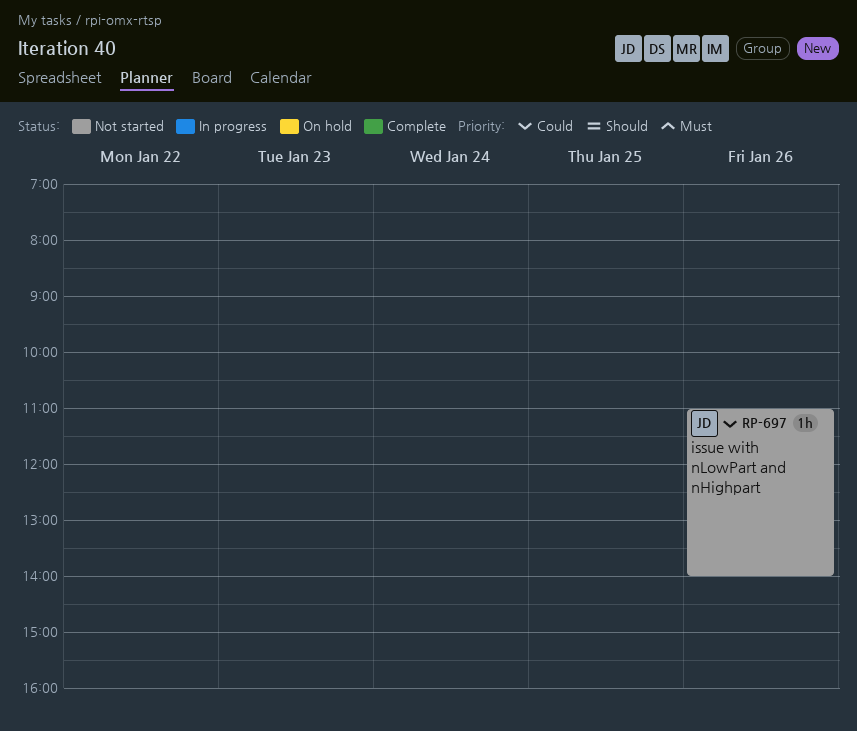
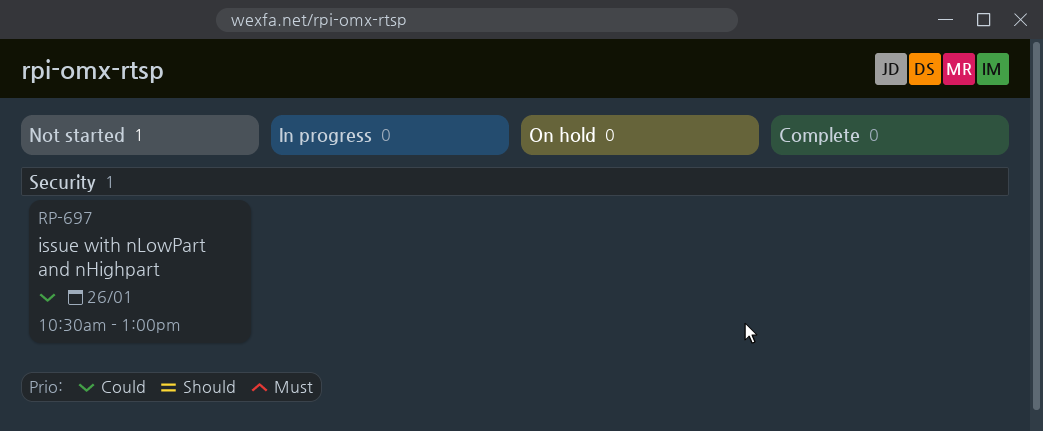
RP-697, begins: 11:00 -> 10:30
RP-697, ends: 14:00 -> 13:00

